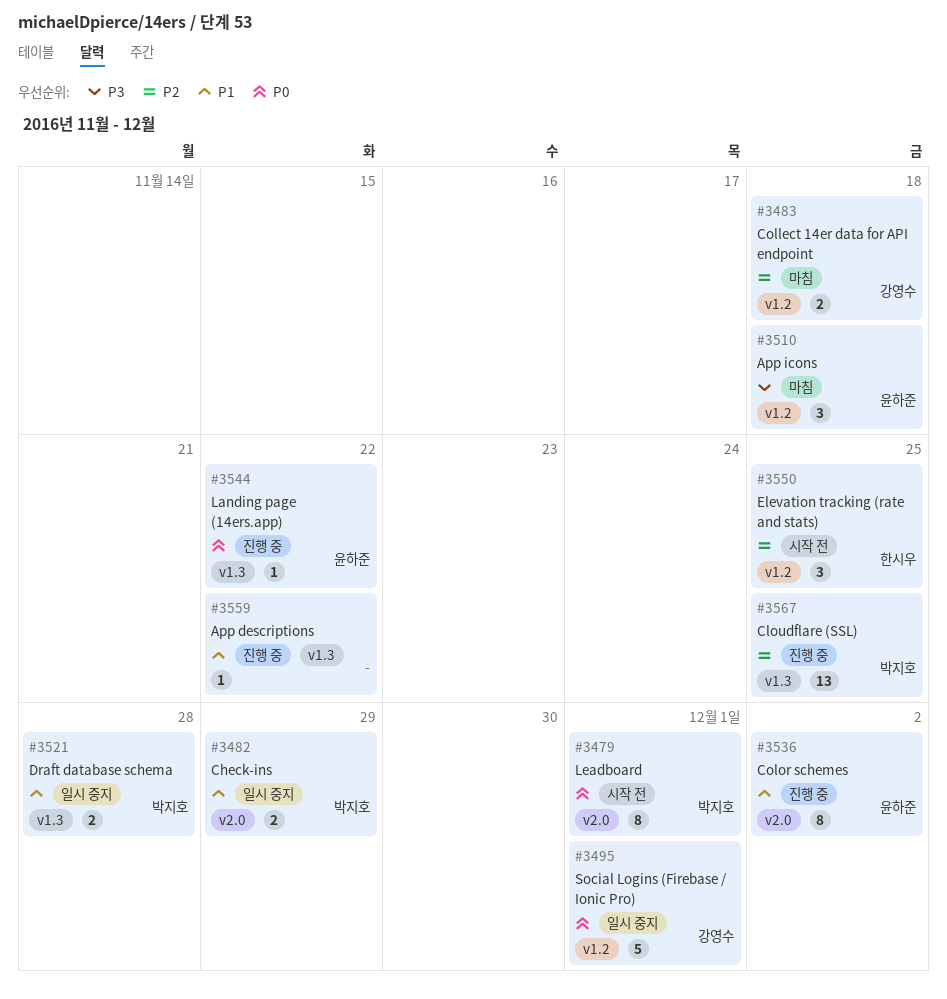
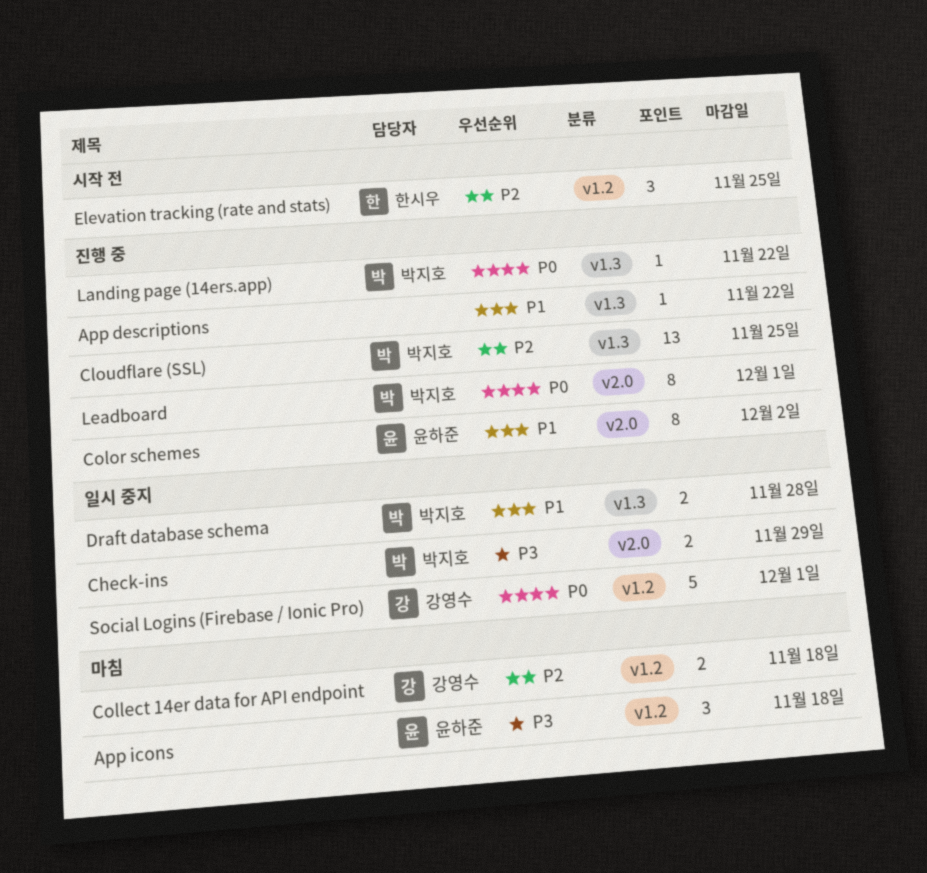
Check-ins, priority: P1 -> P3
Landing page (14ers.app), owner: 윤하준 -> 박지호
Leadboard, status: 시작 전 -> 진행 중

